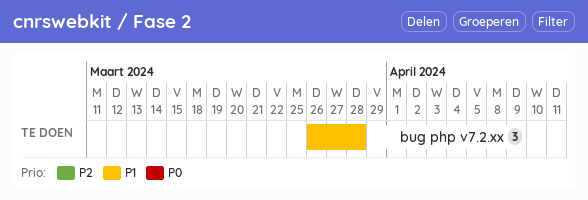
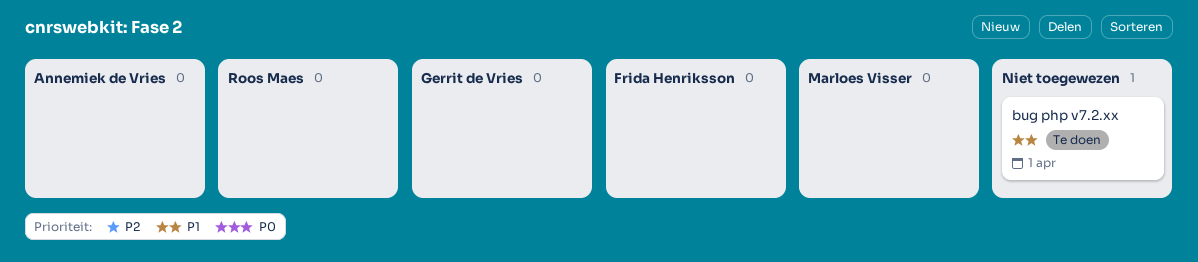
bug php v7.2.xx, due: Mar 28 -> Apr 1

